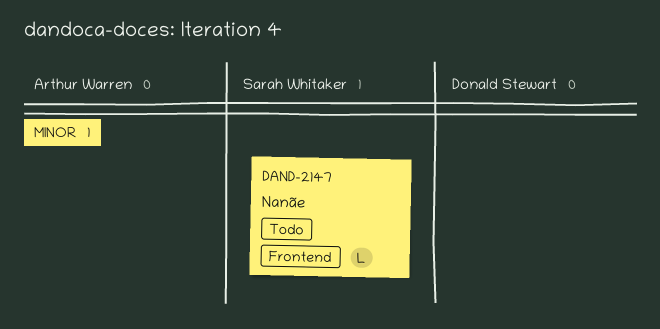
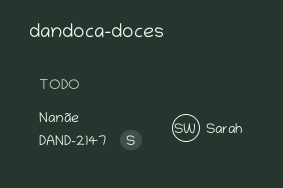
DAND-2147, estimate: L -> S

